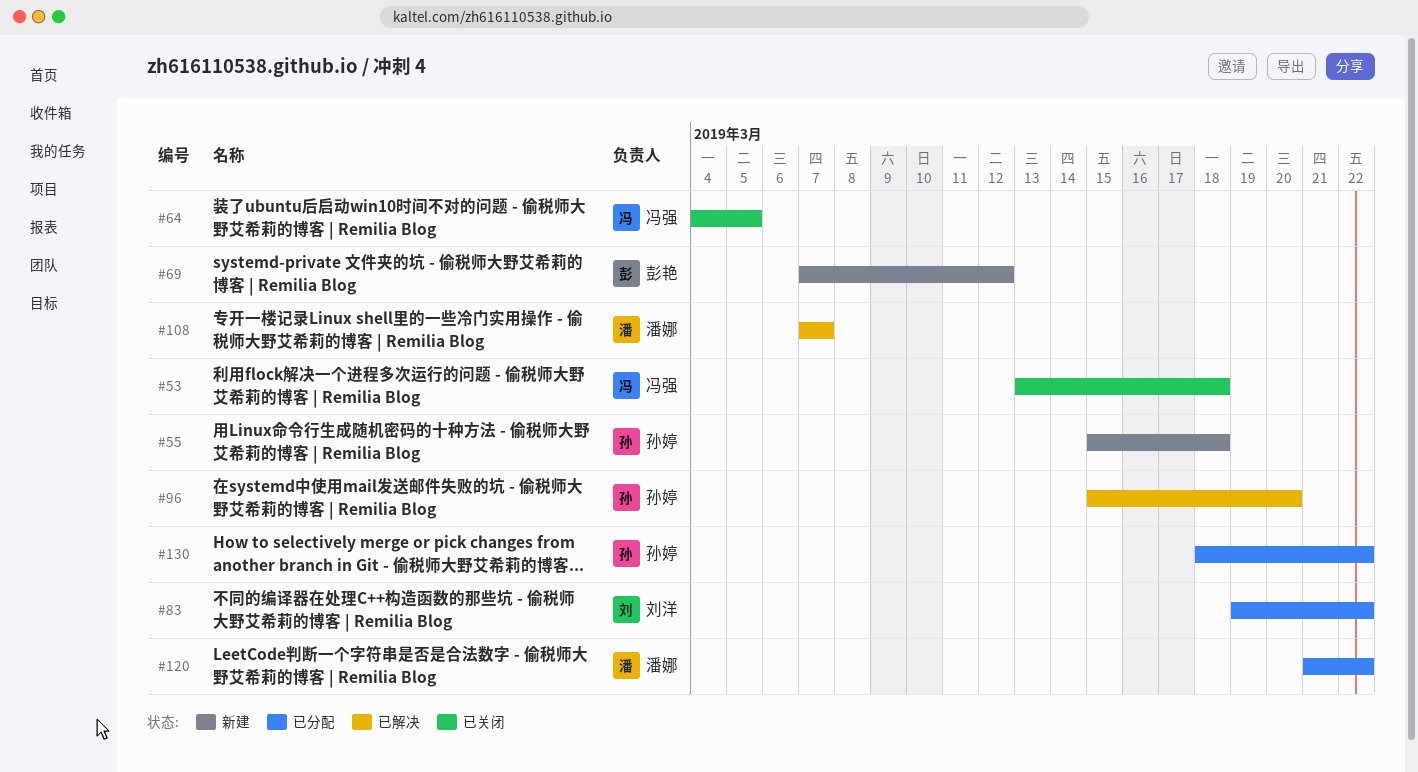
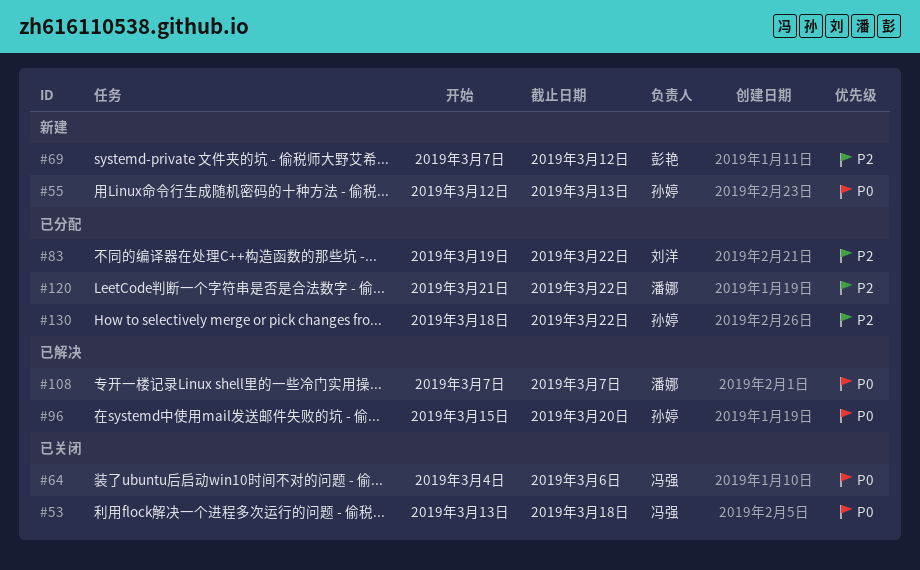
#55, start: Mar 15 -> Mar 12
#55, due: Mar 18 -> Mar 13
#64, due: Mar 5 -> Mar 6

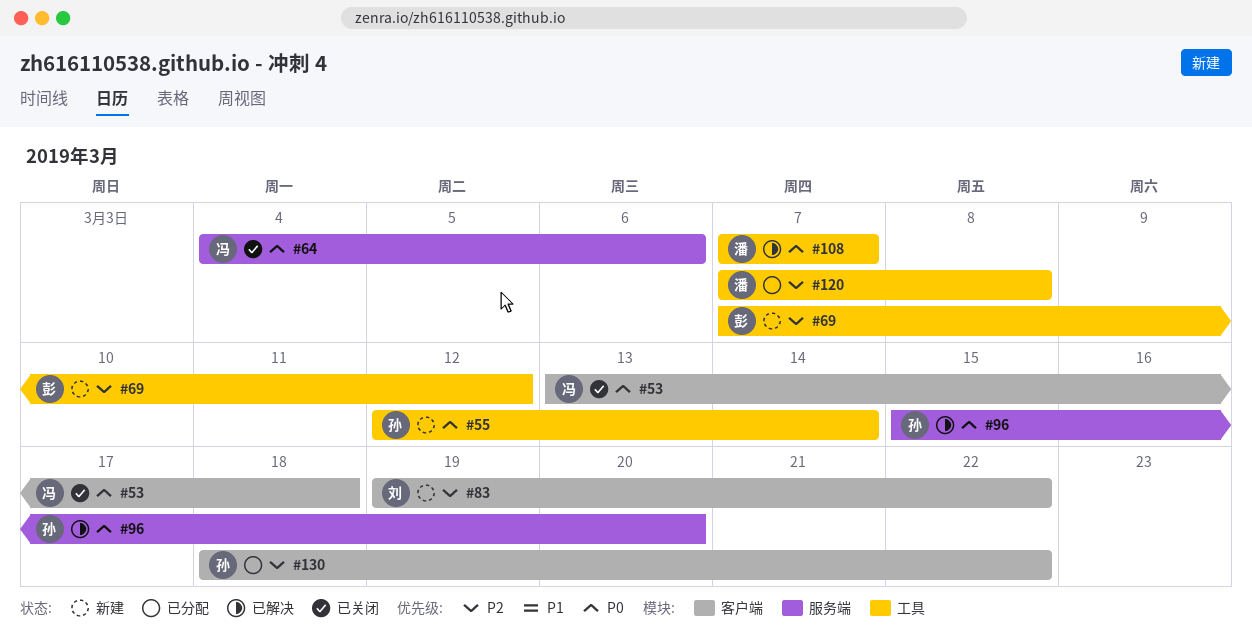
#55, due: Mar 13 -> Mar 14
#83, status: 已分配 -> 新建
#120, start: Mar 21 -> Mar 7
#120, due: Mar 22 -> Mar 8

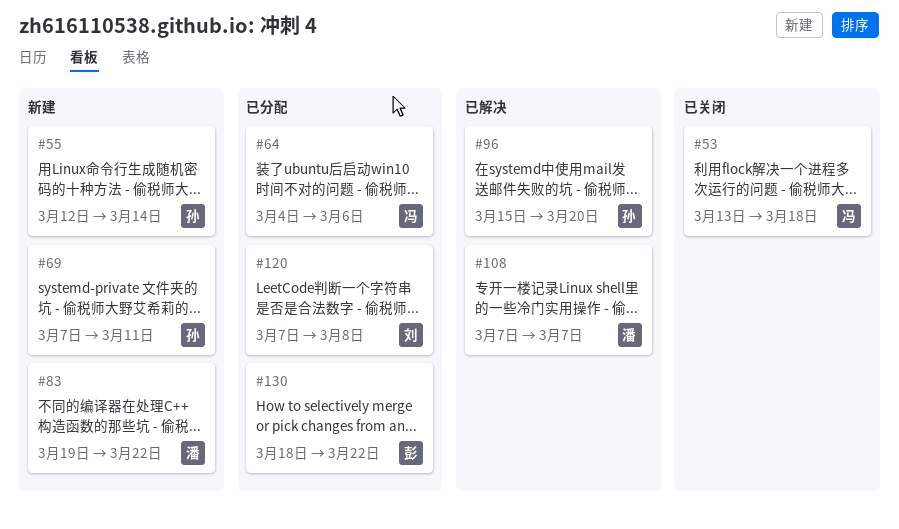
#64, status: 已关闭 -> 已分配
#69, owner: 彭 -> 孙
#69, due: Mar 12 -> Mar 11
#83, owner: 刘 -> 潘
#120, owner: 潘 -> 刘
#130, owner: 孙 -> 彭

